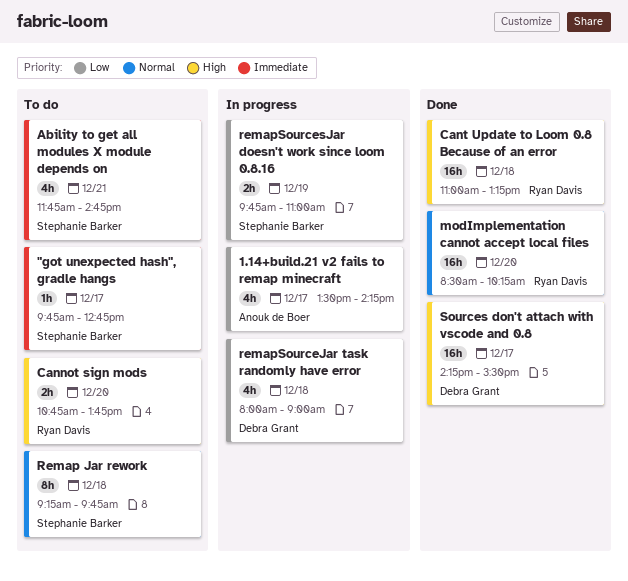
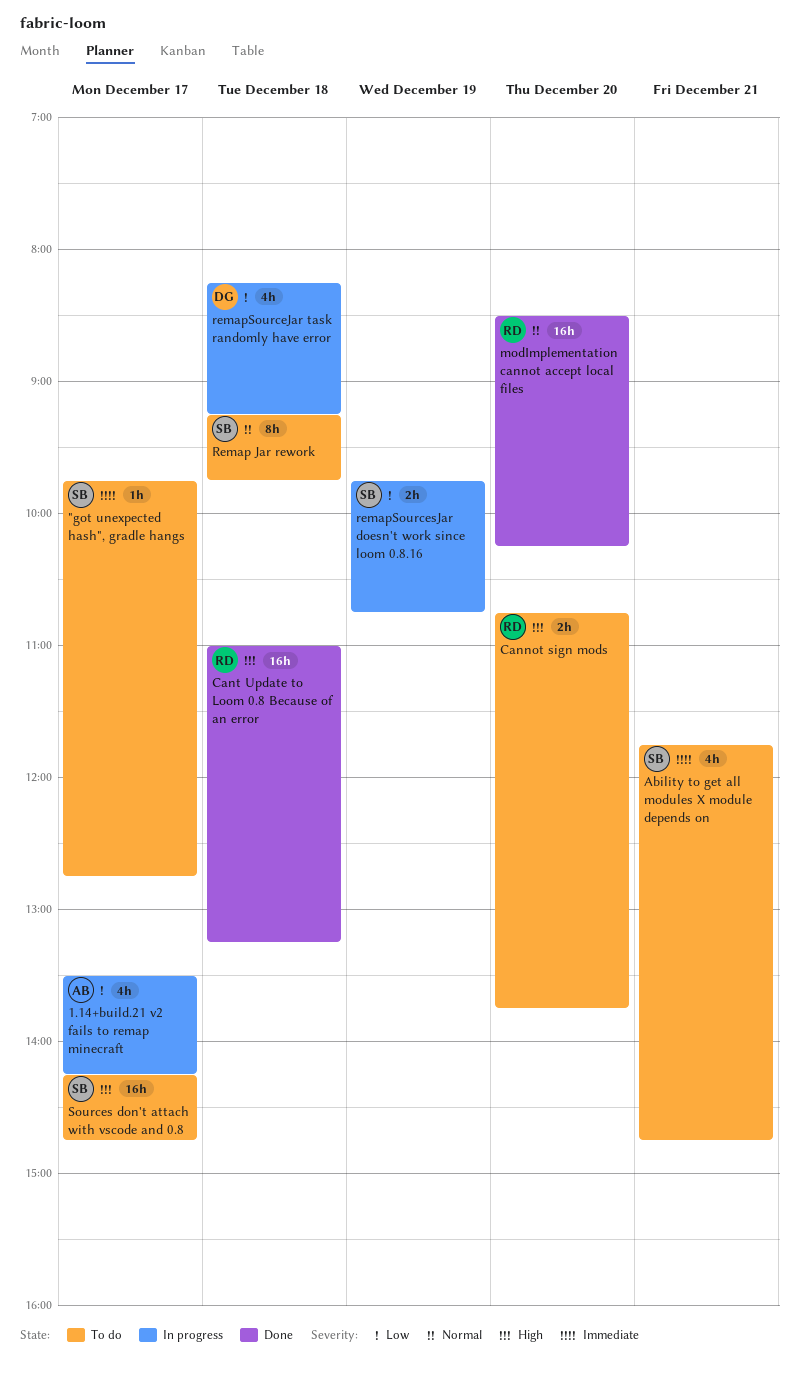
remapSourceJar task randomly have error, begins: 08:00 -> 08:15
remapSourceJar task randomly have error, ends: 09:00 -> 09:15
remapSourcesJar doesn't work since loom 0.8.16, ends: 11:00 -> 10:45
Sources don't attach with vscode and 0.8, status: Done -> To do
Sources don't attach with vscode and 0.8, owner: Debra Grant -> Stephanie Barker
Sources don't attach with vscode and 0.8, ends: 15:30 -> 14:45

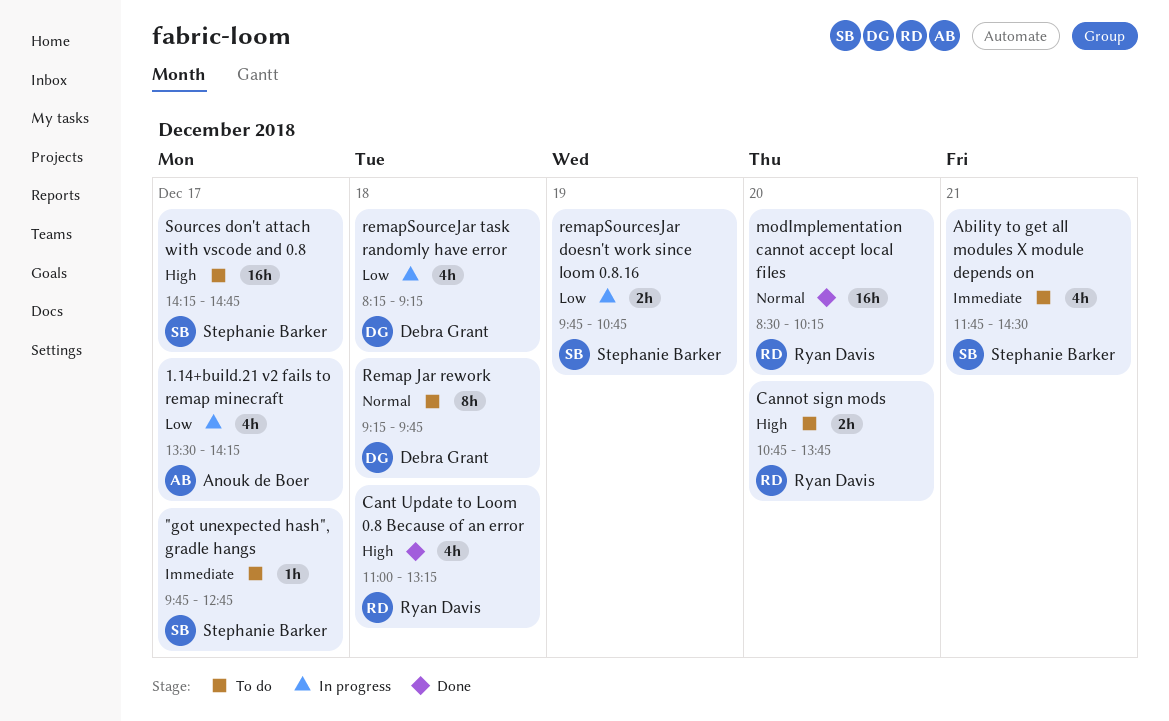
Ability to get all modules X module depends on, ends: 14:45 -> 14:30
Cant Update to Loom 0.8 Because of an error, estimate: 16h -> 4h
Remap Jar rework, owner: Stephanie Barker -> Debra Grant

